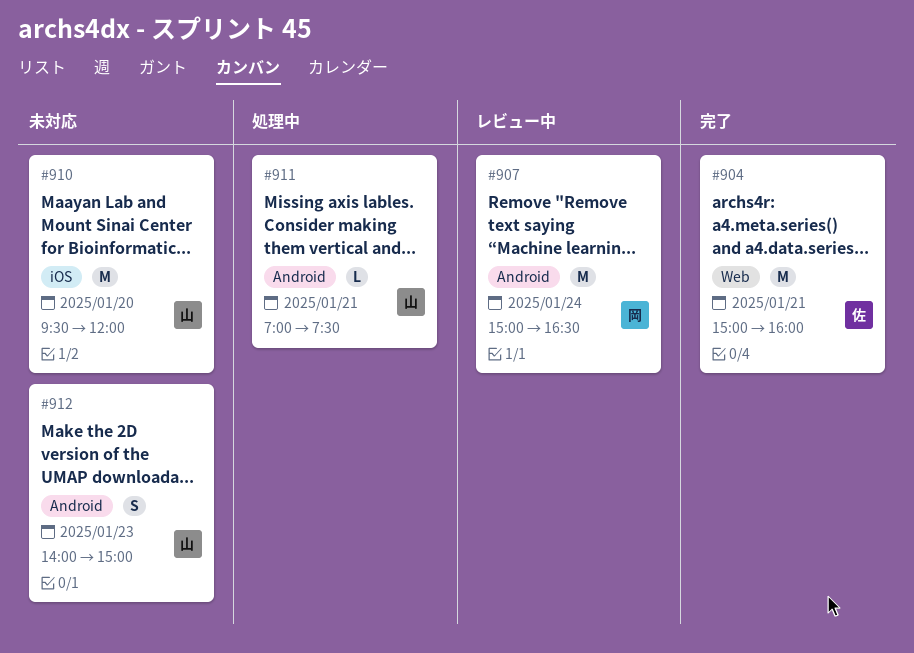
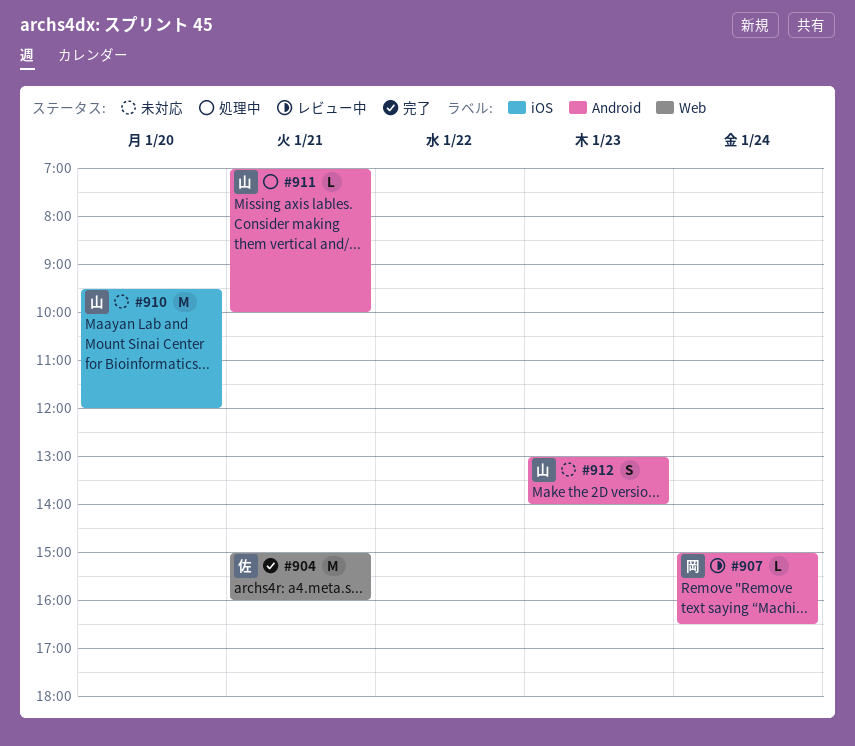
#907, estimate: M -> L
#911, ends: 07:30 -> 10:00
#912, begins: 14:00 -> 13:00
#912, ends: 15:00 -> 14:00

